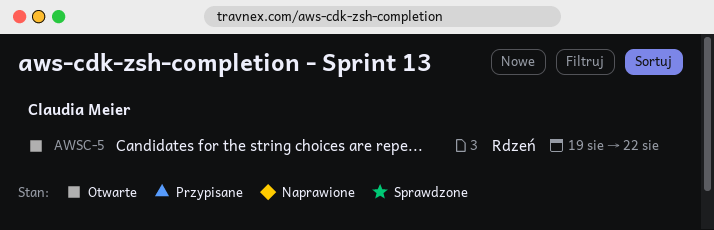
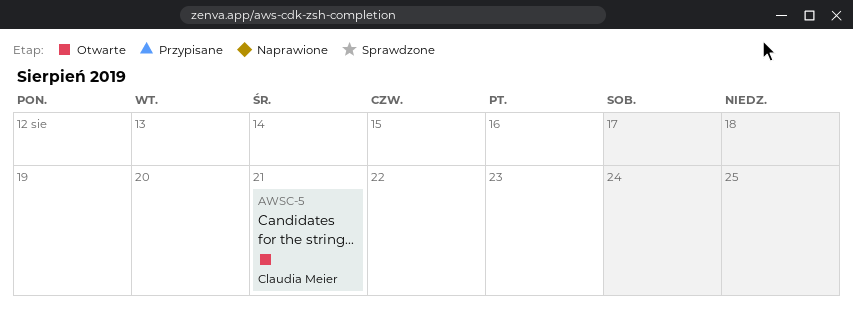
AWSC-5, due: Aug 22 -> Aug 21

